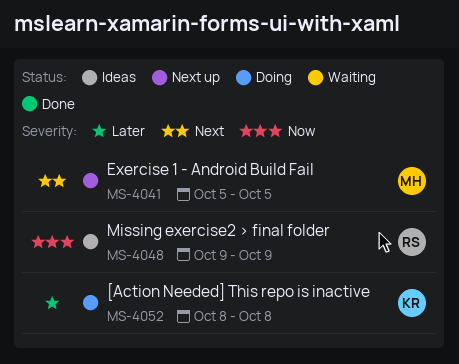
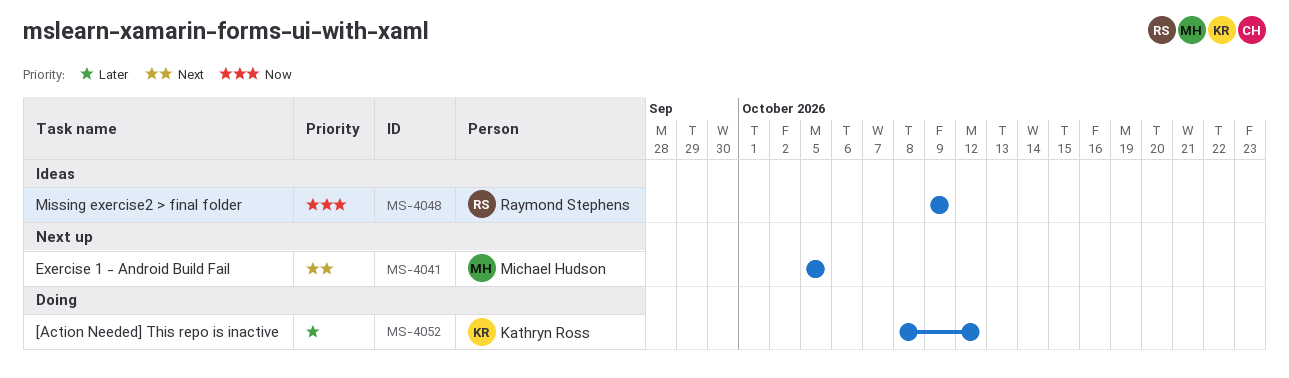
MS-4052, due: Oct 8 -> Oct 12

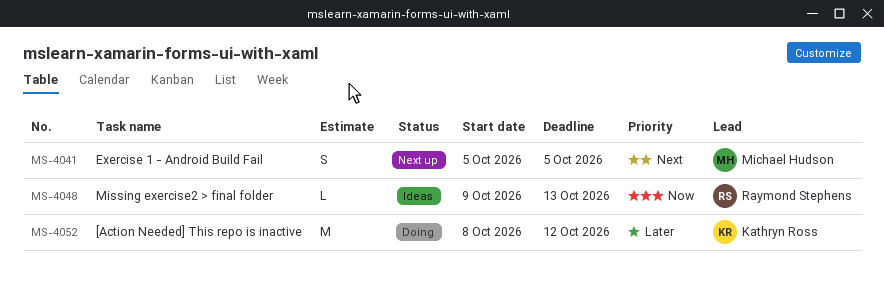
MS-4048, due: Oct 9 -> Oct 13

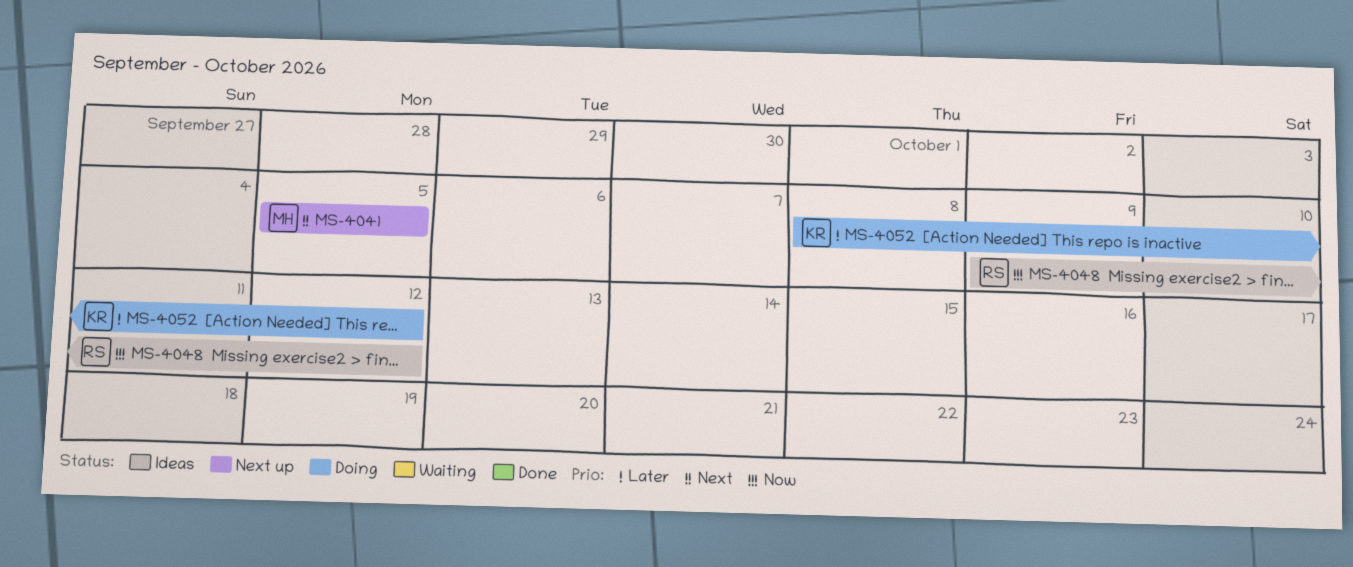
MS-4048, due: Oct 13 -> Oct 12

